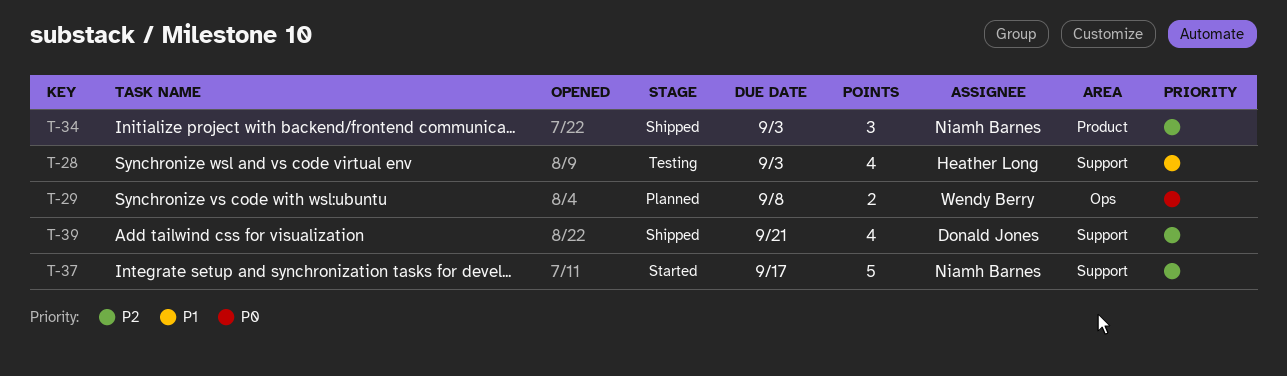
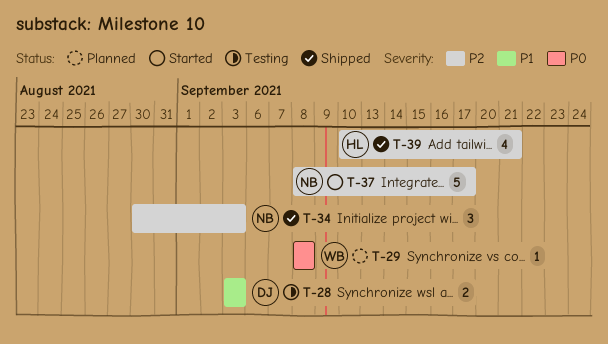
T-28, owner: Heather Long -> Donald Jones
T-28, estimate: 4 -> 2
T-29, estimate: 2 -> 1
T-39, owner: Donald Jones -> Heather Long

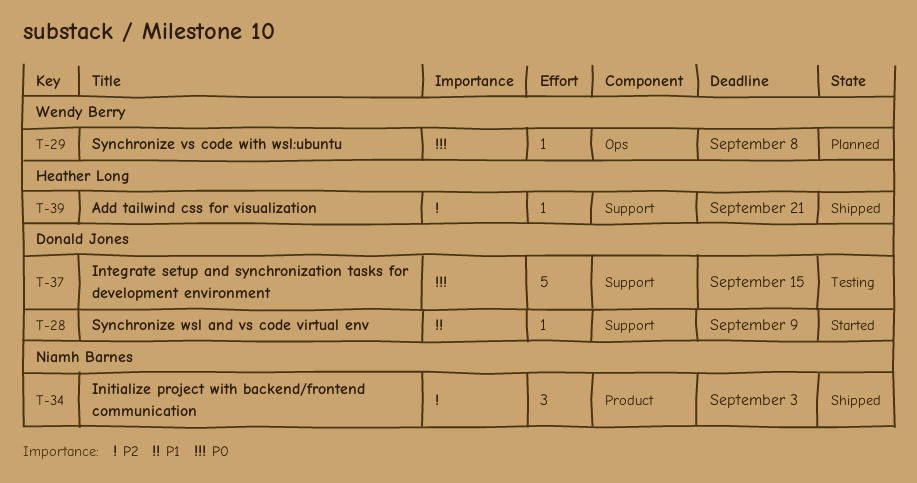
T-28, status: Testing -> Started
T-28, estimate: 2 -> 1
T-28, due: Sep 3 -> Sep 9
T-37, status: Started -> Testing
T-37, owner: Niamh Barnes -> Donald Jones
T-37, priority: P2 -> P0
T-37, due: Sep 17 -> Sep 15
T-39, estimate: 4 -> 1

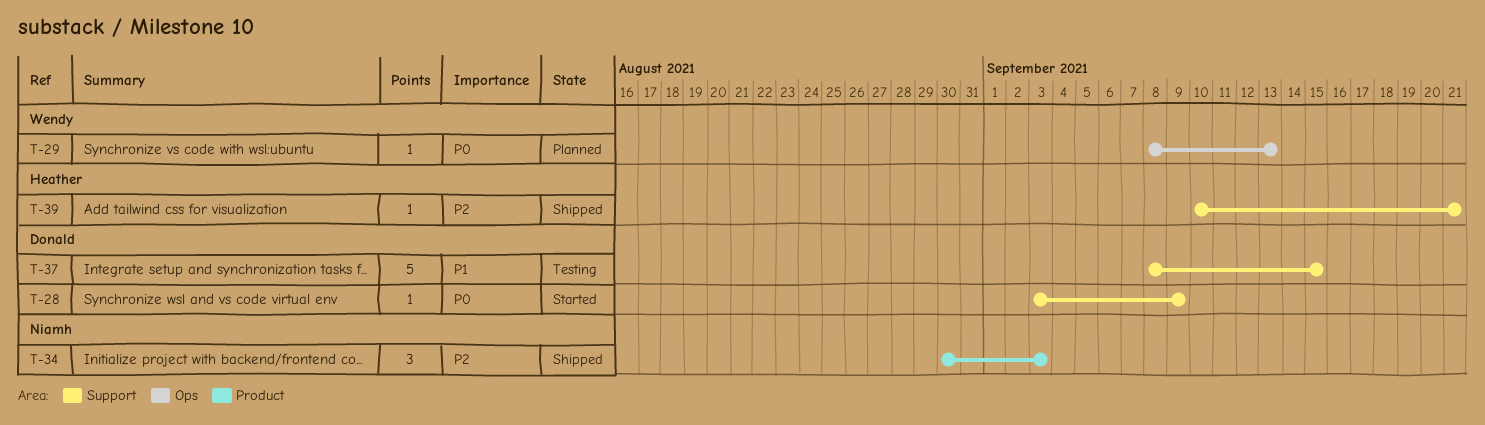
T-28, priority: P1 -> P0
T-29, due: Sep 8 -> Sep 13
T-37, priority: P0 -> P1

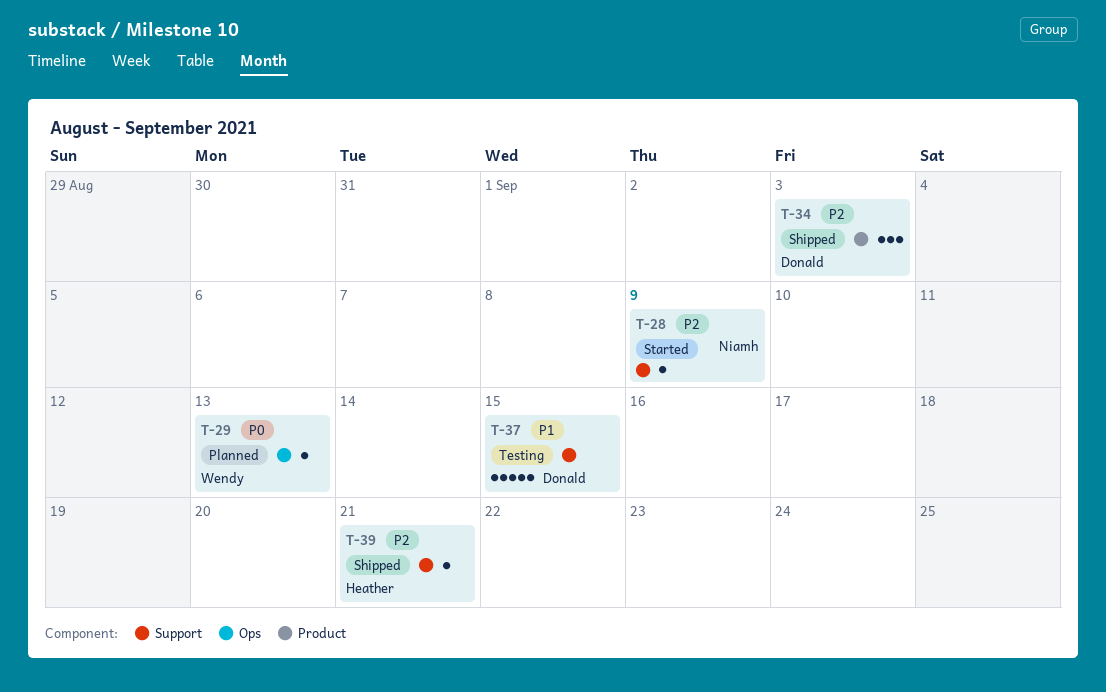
T-28, owner: Donald -> Niamh
T-28, priority: P0 -> P2
T-34, owner: Niamh -> Donald

